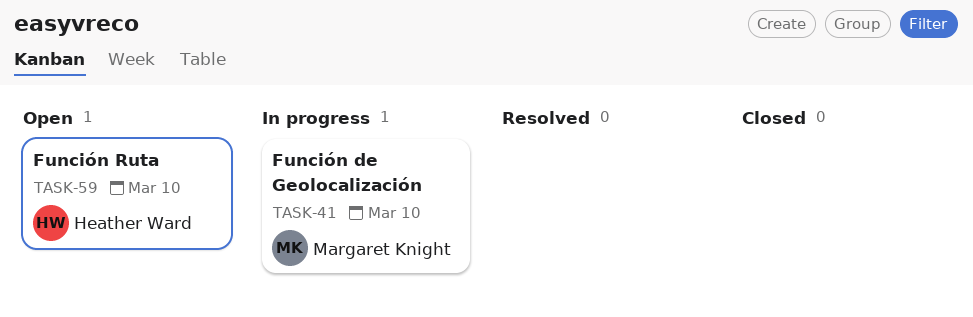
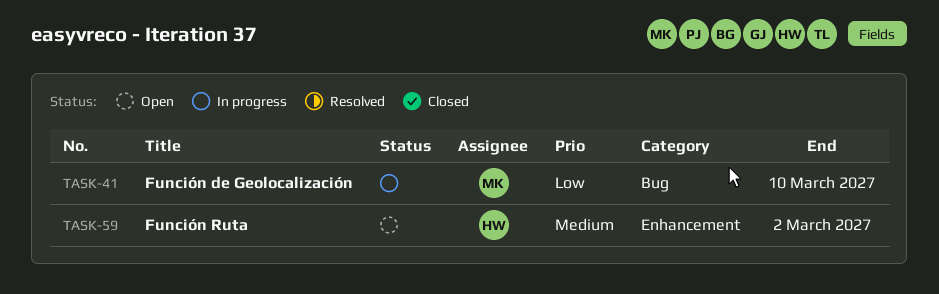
TASK-59, due: Mar 10 -> Mar 2

